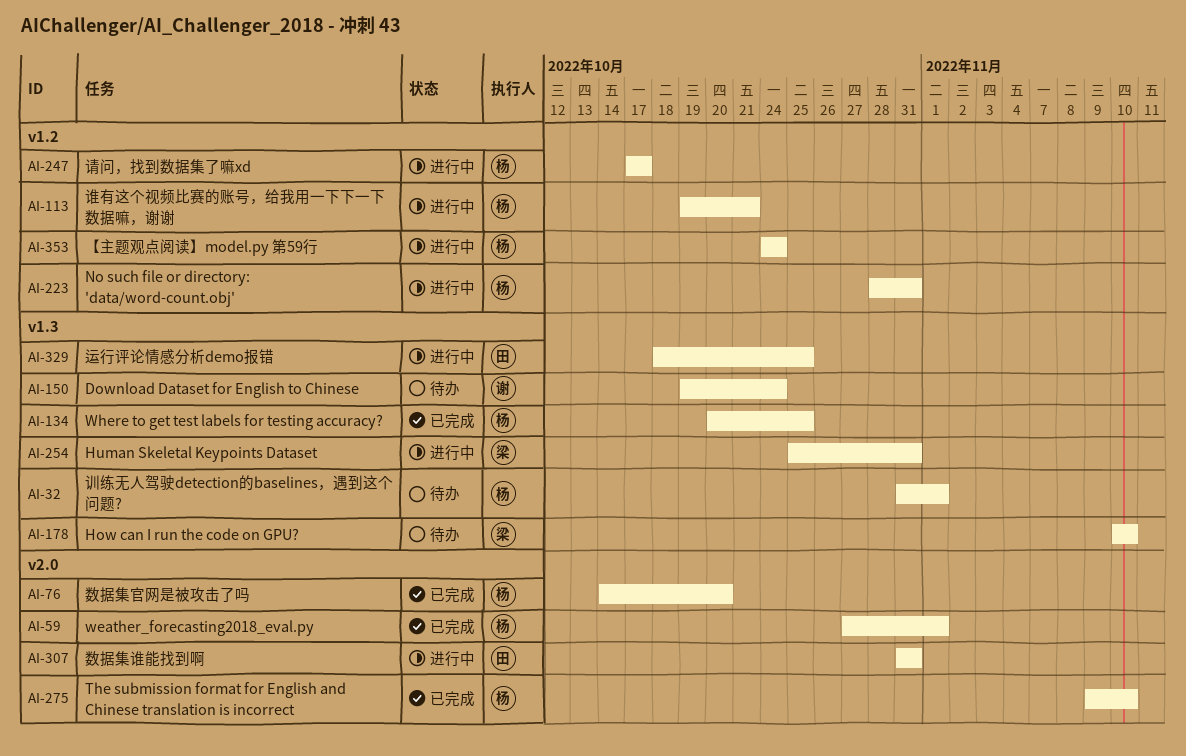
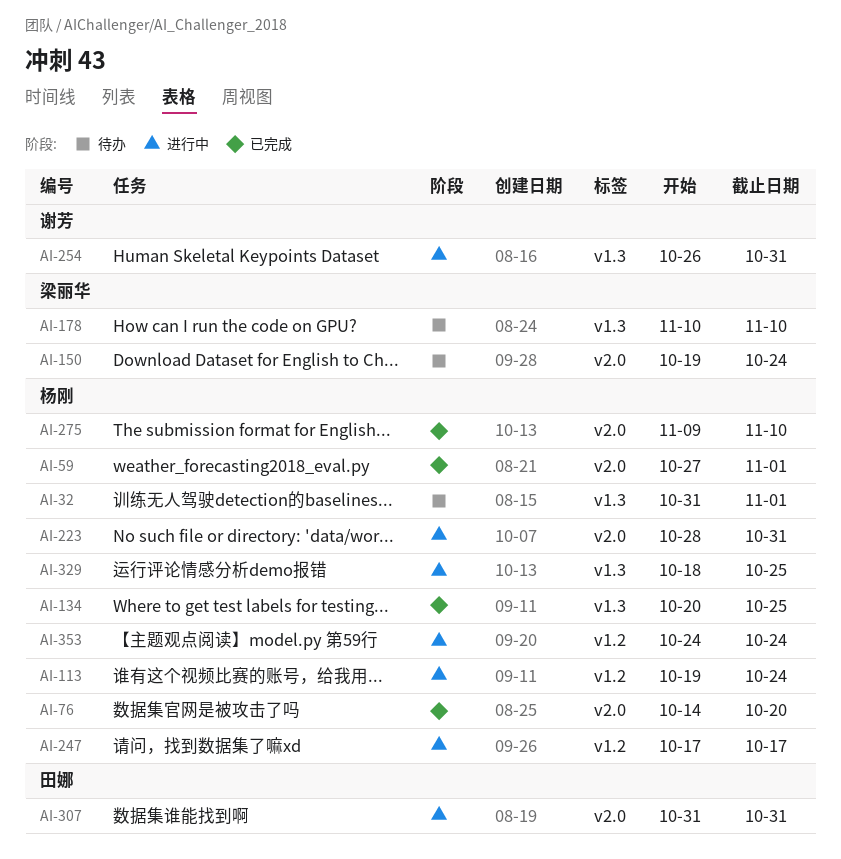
AI-113, due: Oct 21 -> Oct 24
AI-150, owner: 谢芳 -> 梁丽华
AI-150, label: v1.3 -> v2.0
AI-223, label: v1.2 -> v2.0
AI-254, owner: 梁丽华 -> 谢芳
AI-254, start: Oct 25 -> Oct 26
AI-329, owner: 田娜 -> 杨刚

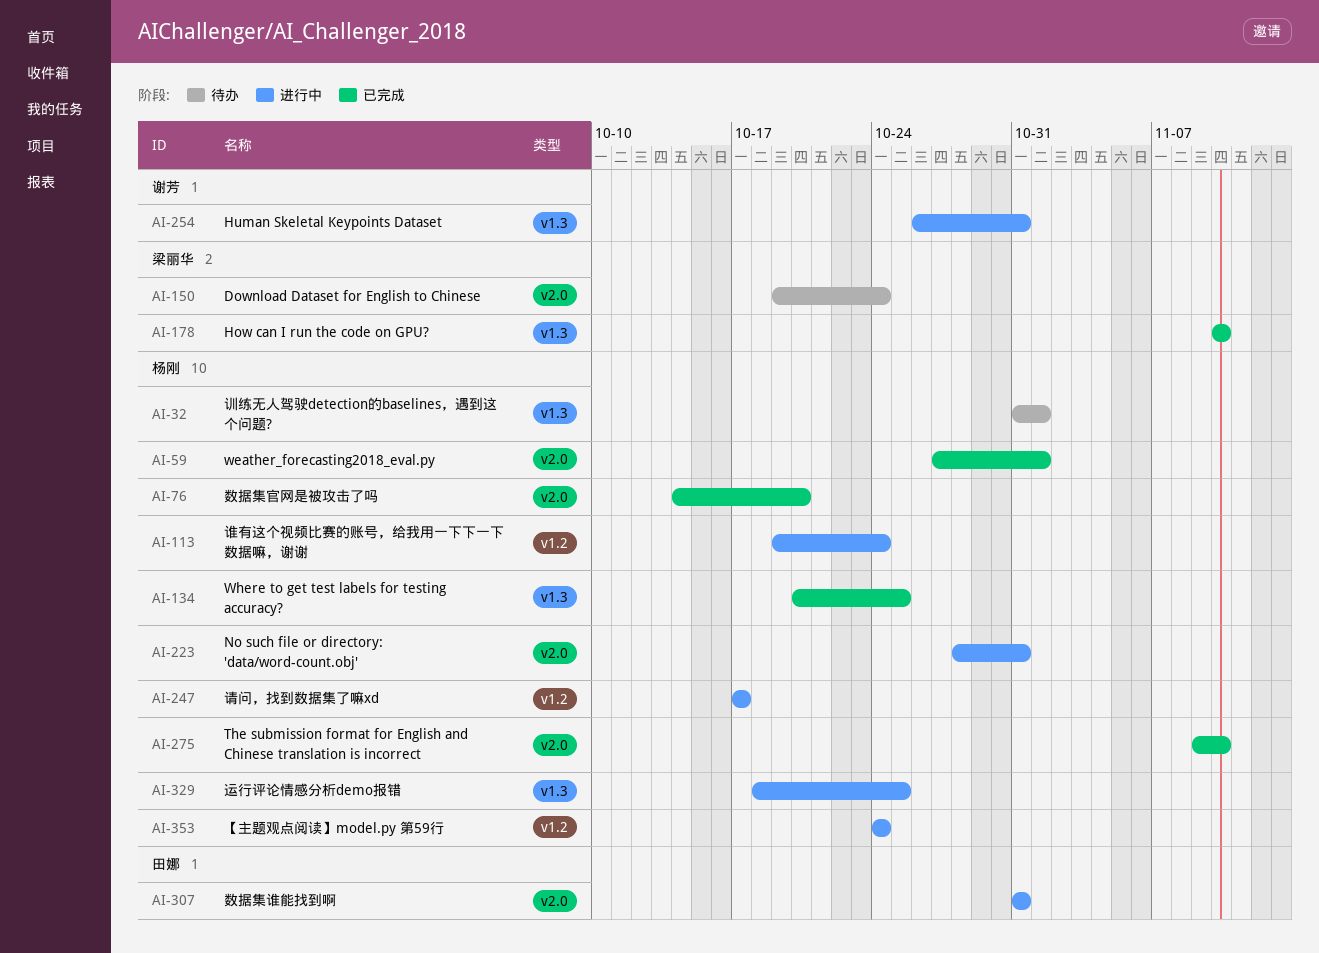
AI-178, status: 待办 -> 已完成

